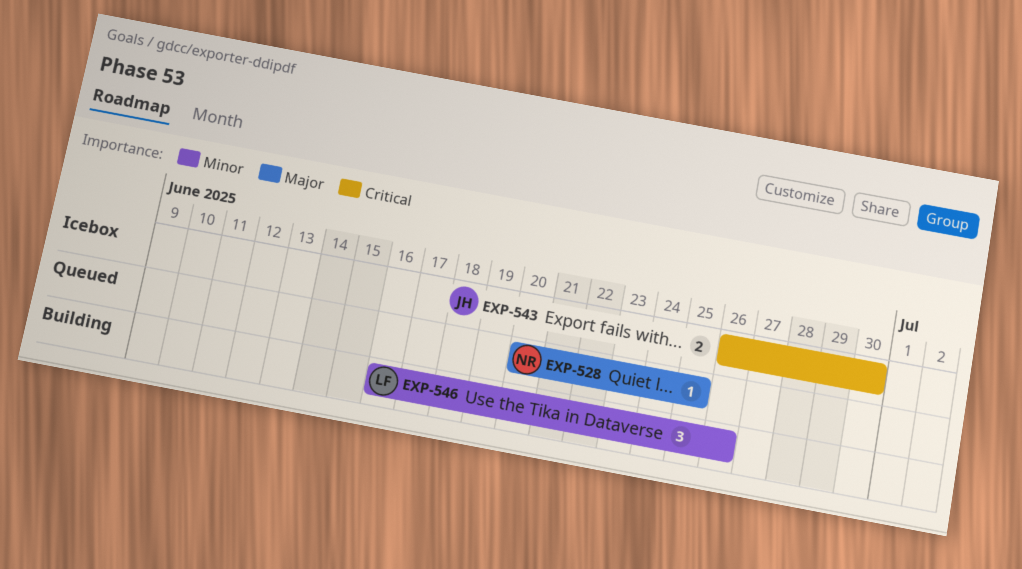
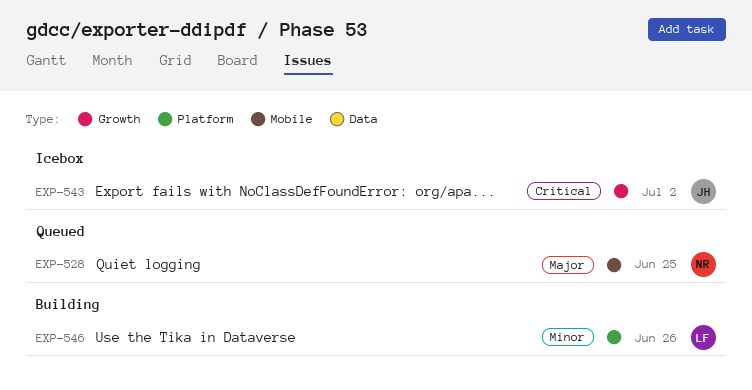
EXP-543, due: Jun 30 -> Jul 2

